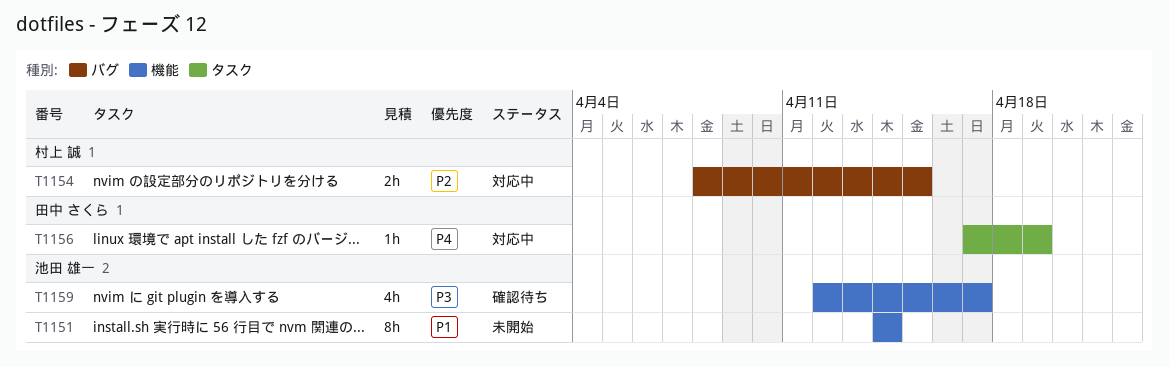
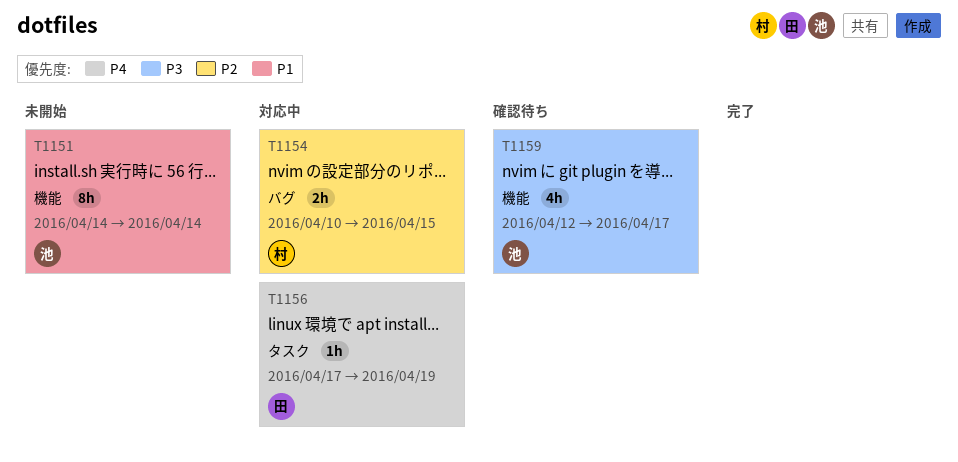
T1154, start: Apr 8 -> Apr 10

